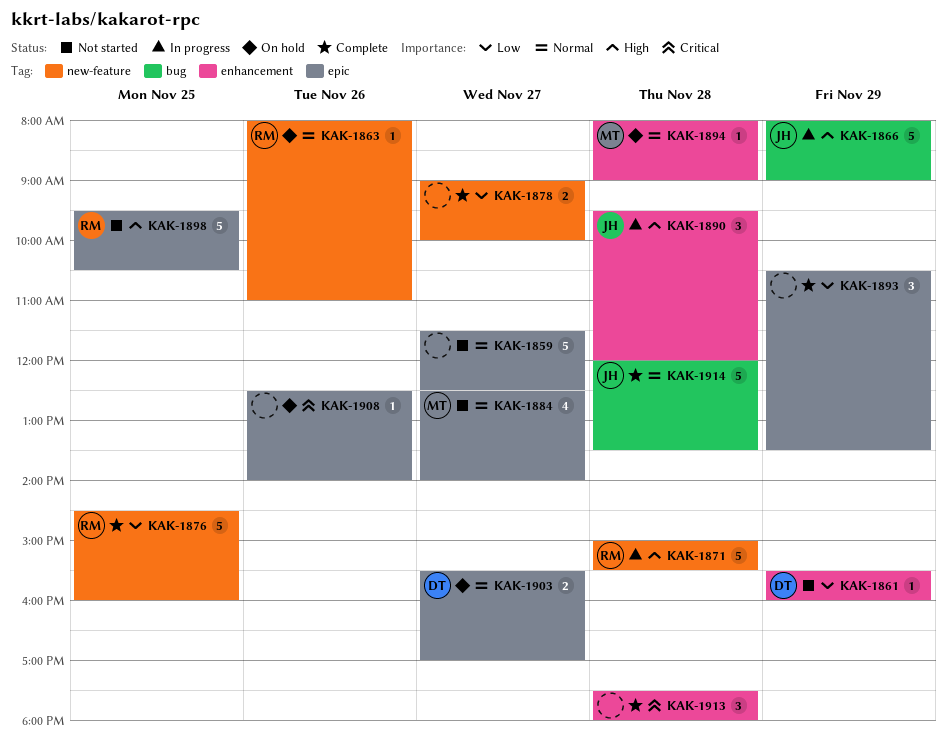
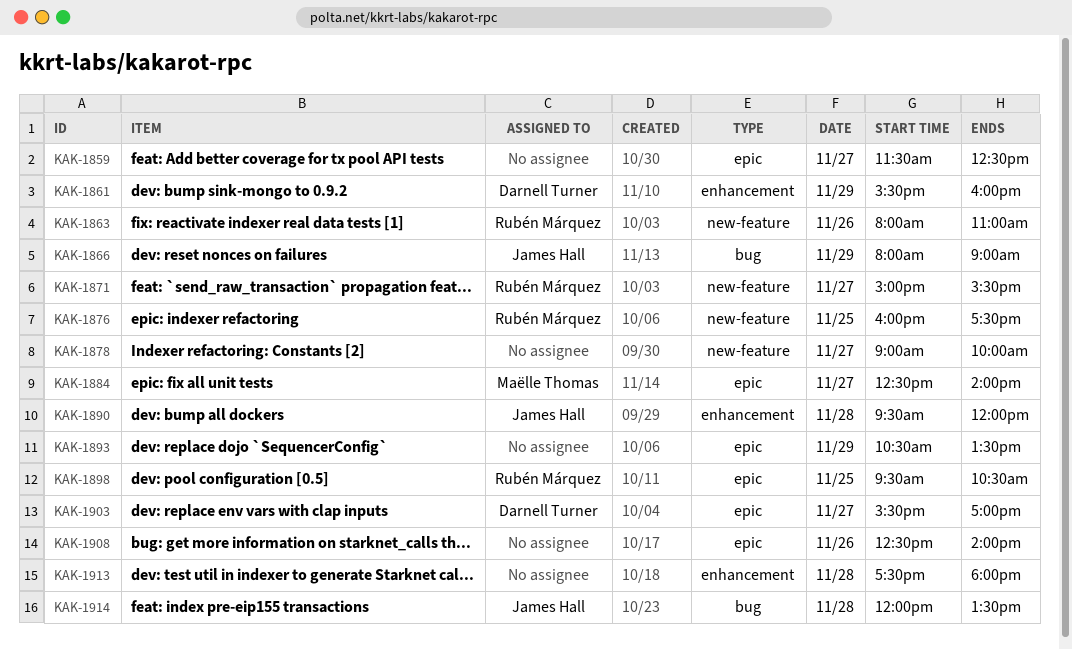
KAK-1871, day: Nov 28 -> Nov 27
KAK-1876, begins: 14:30 -> 16:00
KAK-1876, ends: 16:00 -> 17:30
KAK-1894: present -> none

